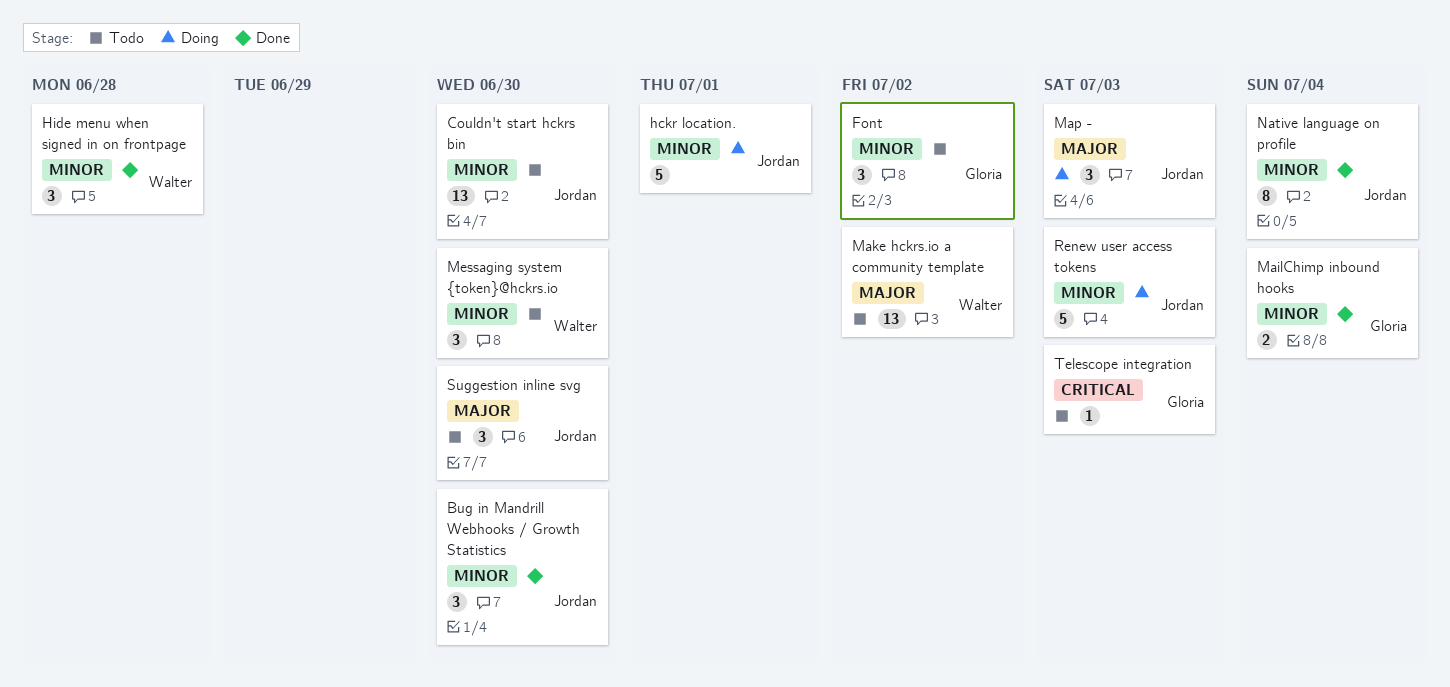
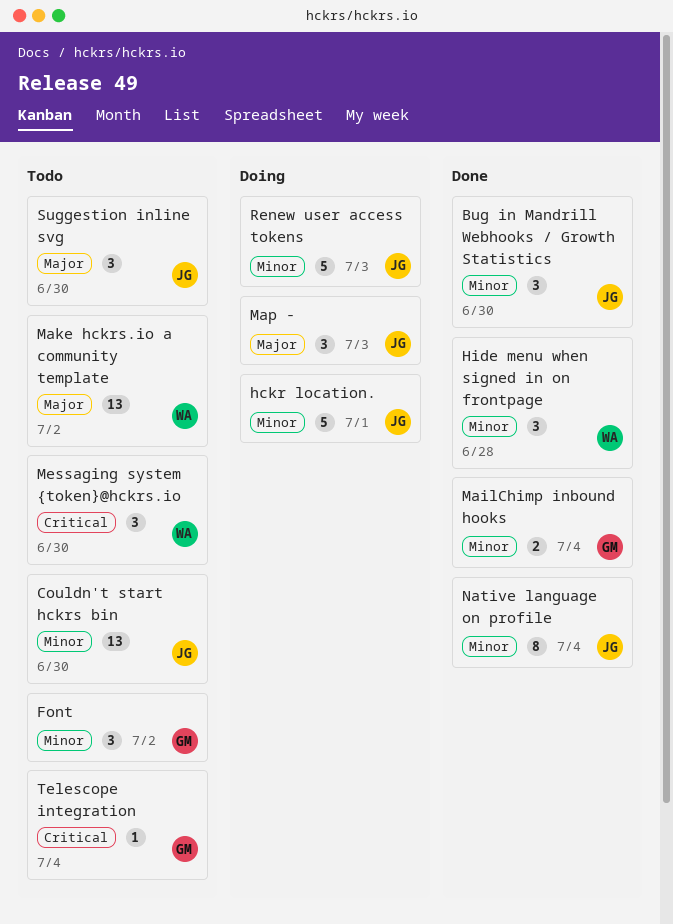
Messaging system {token}@hckrs.io, priority: Minor -> Critical
Telescope integration, due: Jul 3 -> Jul 4

